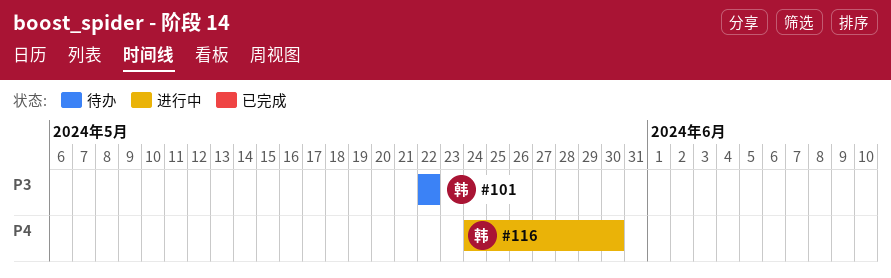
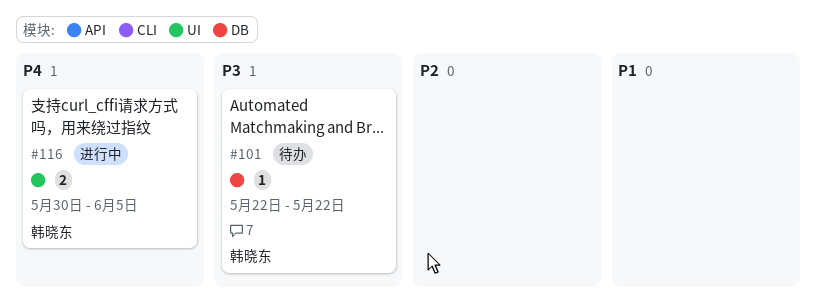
#116, start: May 24 -> May 30
#116, due: May 30 -> Jun 5

